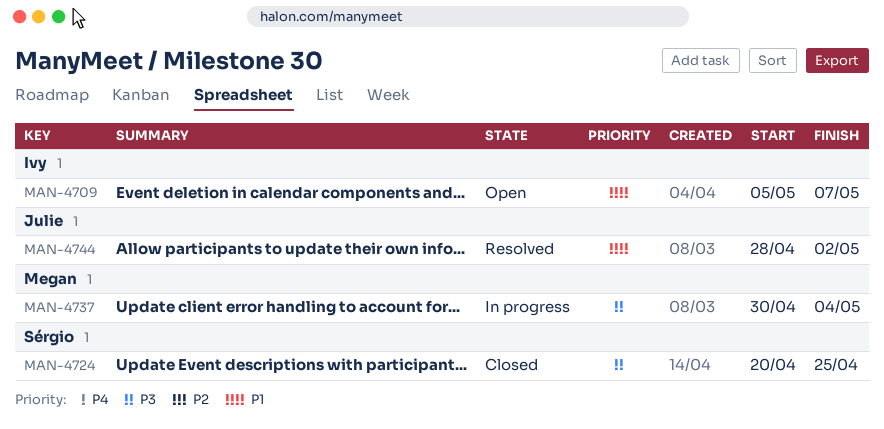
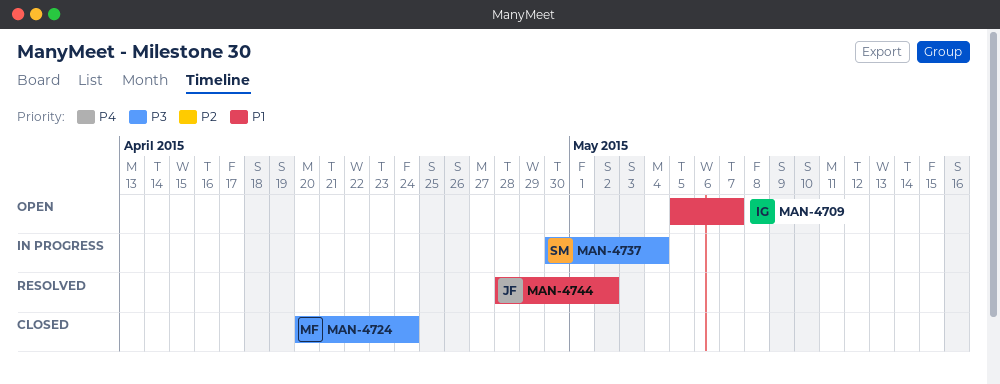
MAN-4724, owner: Sérgio -> Megan
MAN-4724, due: Apr 25 -> Apr 24
MAN-4737, owner: Megan -> Sérgio

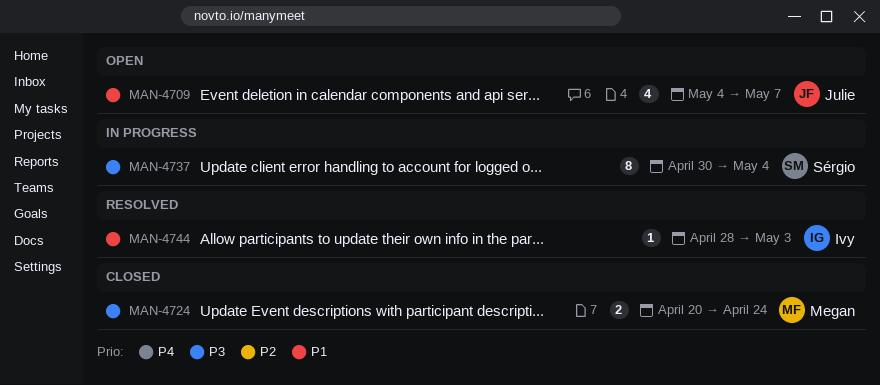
MAN-4709, owner: Ivy -> Julie
MAN-4709, start: May 5 -> May 4
MAN-4744, owner: Julie -> Ivy
MAN-4744, due: May 2 -> May 3

